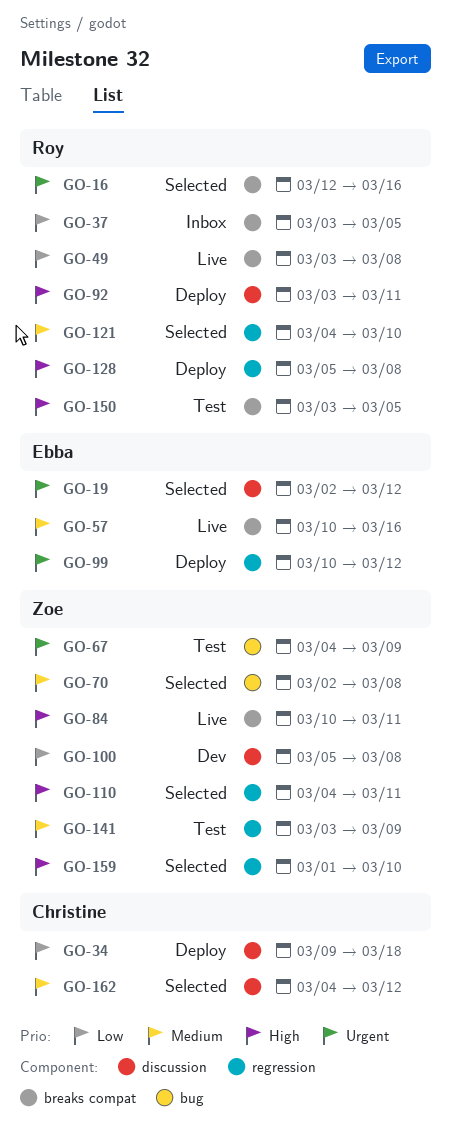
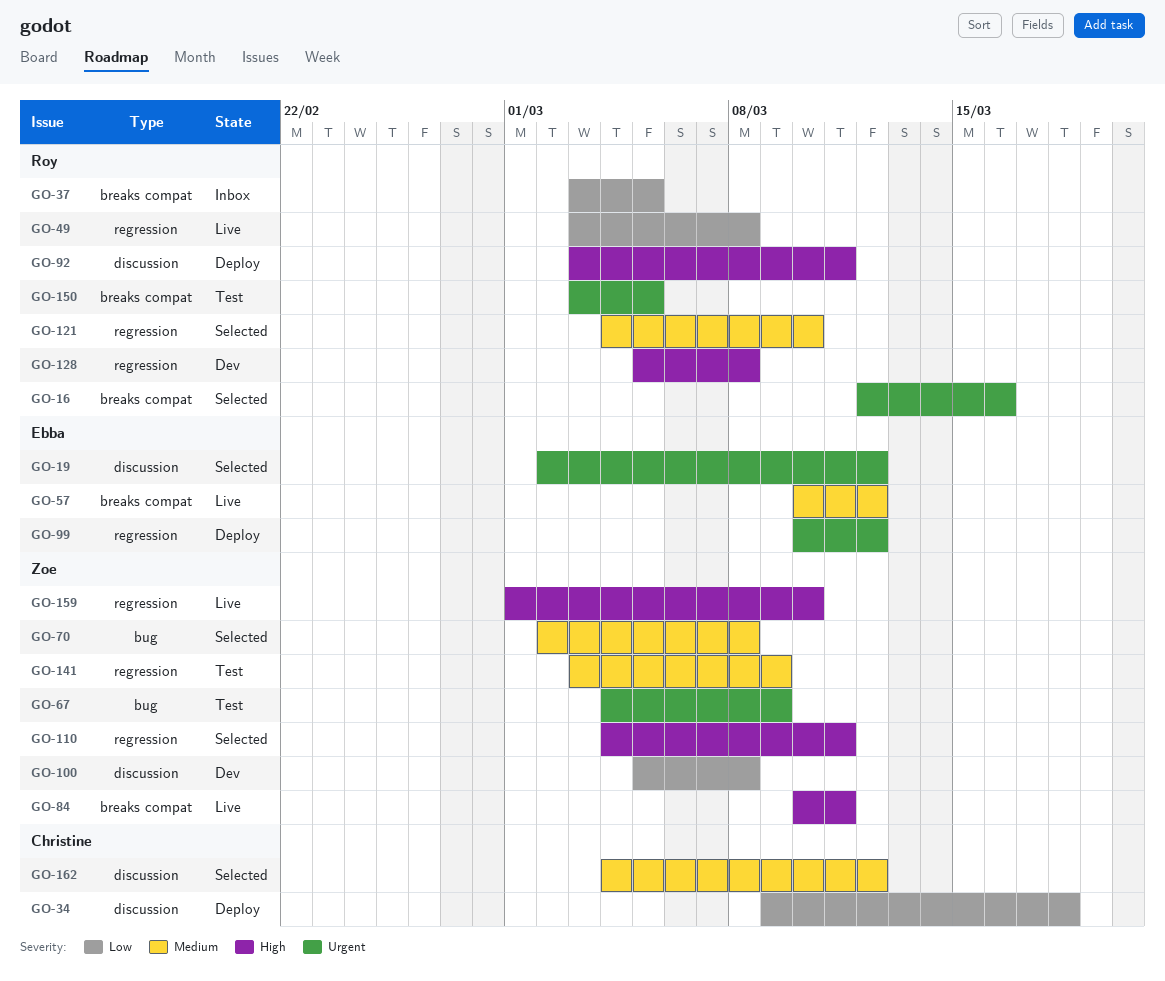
GO-49, label: breaks compat -> regression
GO-57, due: Mar 16 -> Mar 12
GO-128, status: Deploy -> Dev
GO-150, priority: High -> Urgent
GO-159, status: Selected -> Live

